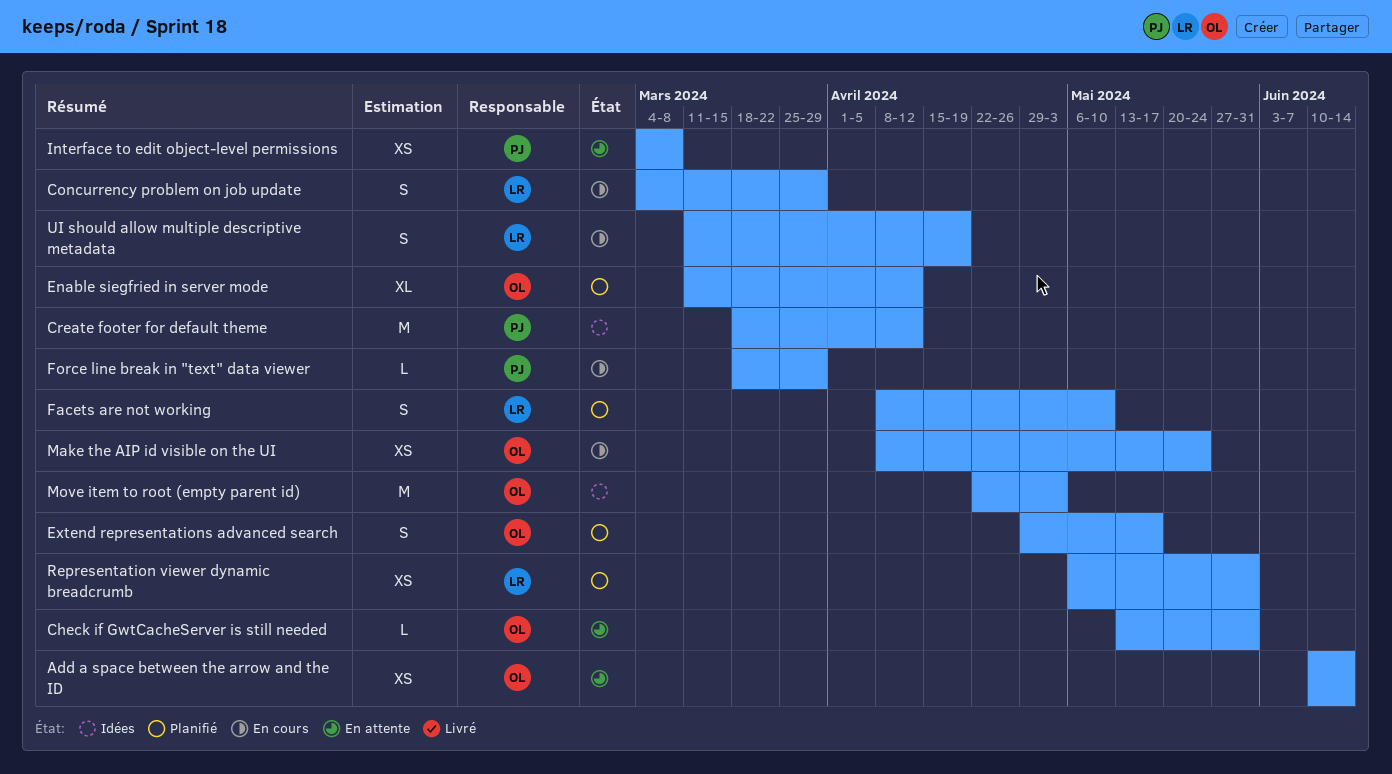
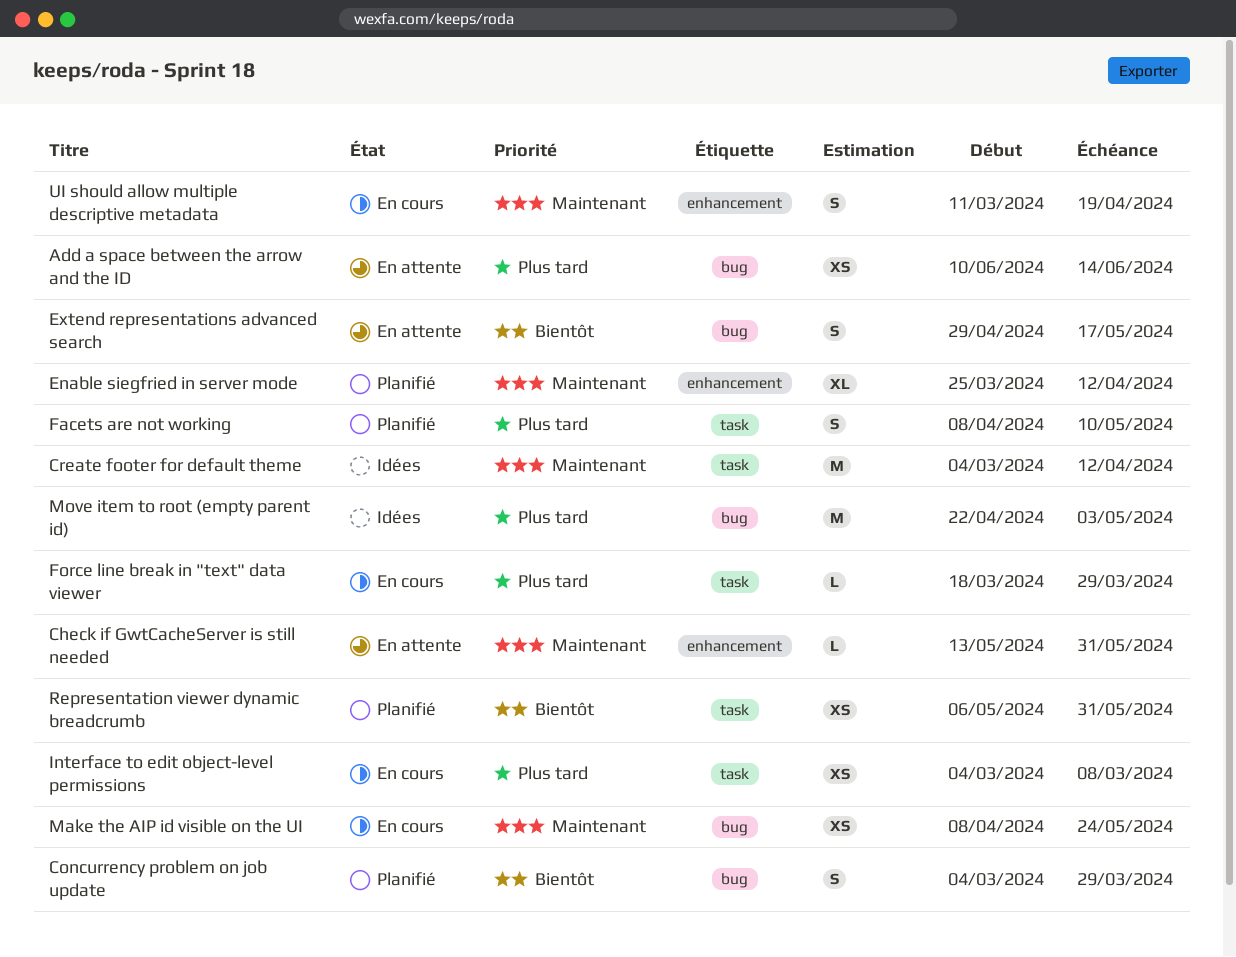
Concurrency problem on job update, status: En cours -> Planifié
Create footer for default theme, start: Mar 18 -> Mar 4
Enable siegfried in server mode, start: Mar 11 -> Mar 25
Extend representations advanced search, status: Planifié -> En attente
Interface to edit object-level permissions, status: En attente -> En cours

